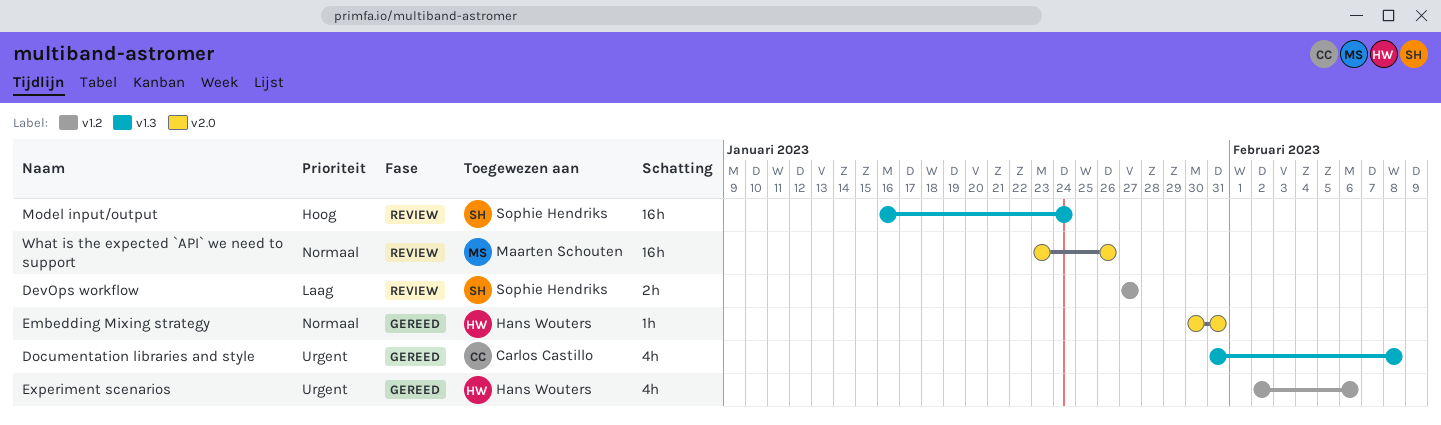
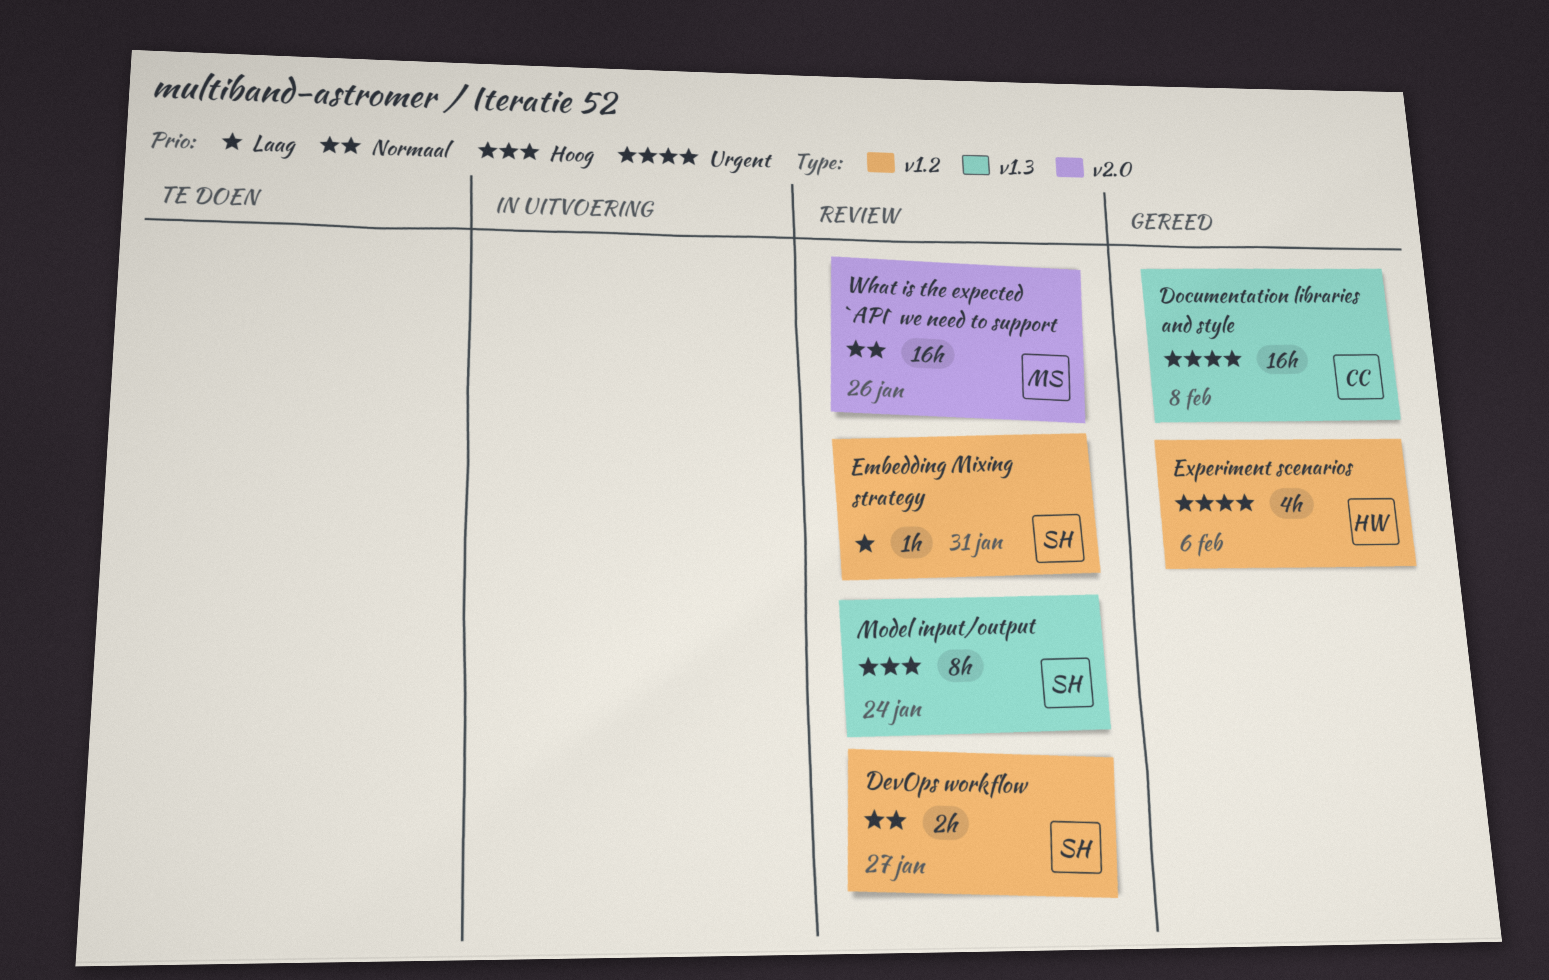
DevOps workflow, priority: Laag -> Normaal
Documentation libraries and style, estimate: 4h -> 16h
Embedding Mixing strategy, status: Gereed -> Review
Embedding Mixing strategy, owner: Hans Wouters -> Sophie Hendriks
Embedding Mixing strategy, priority: Normaal -> Laag
Embedding Mixing strategy, label: v2.0 -> v1.2
Model input/output, estimate: 16h -> 8h

